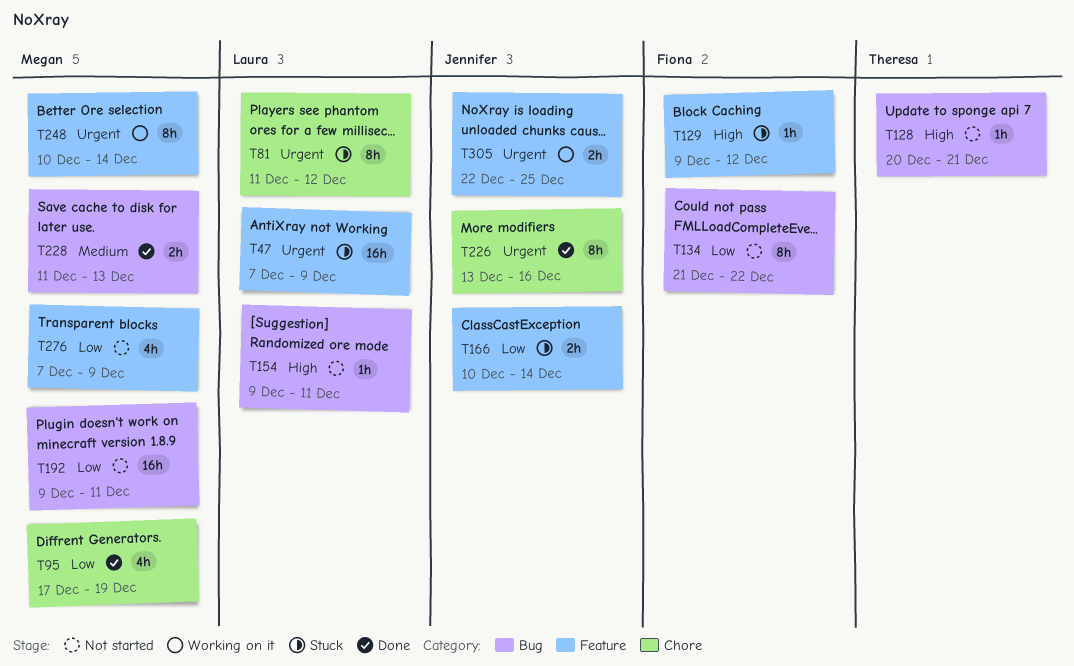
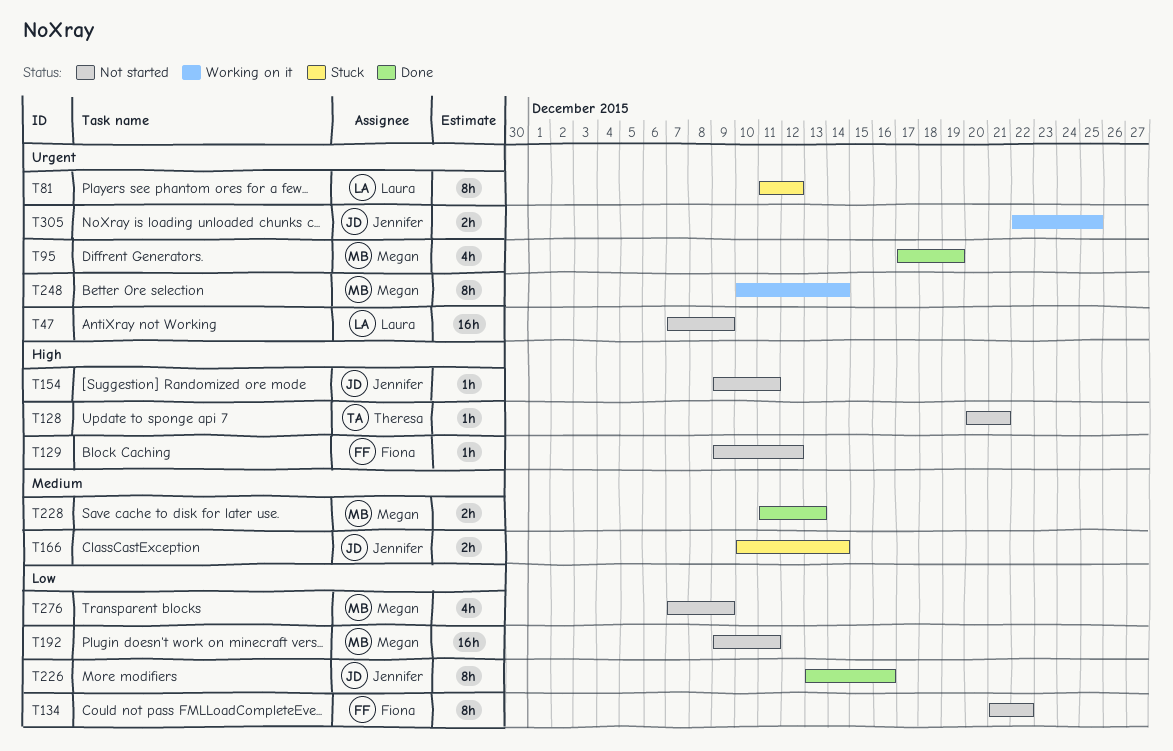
T47, status: Stuck -> Not started
T95, priority: Low -> Urgent
T129, status: Stuck -> Not started
T154, owner: Laura -> Jennifer
T166, priority: Low -> Medium
T226, priority: Urgent -> Low

